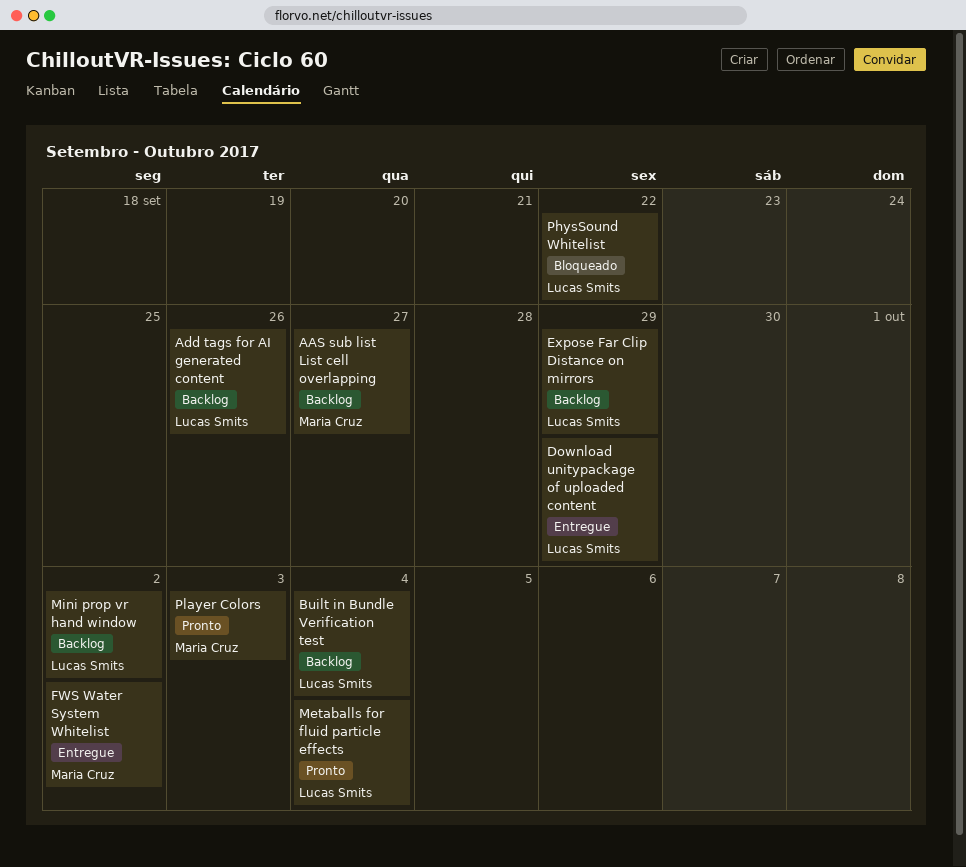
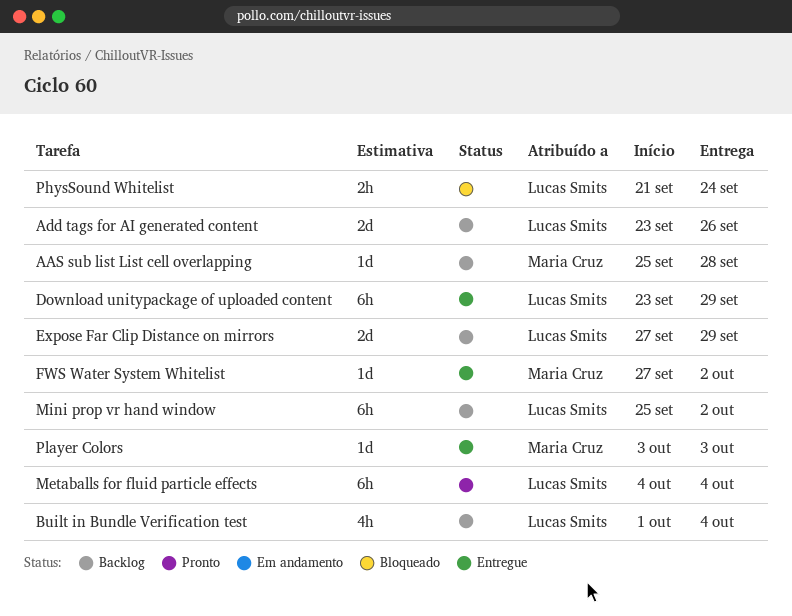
AAS sub list List cell overlapping, due: Sep 27 -> Sep 28
PhysSound Whitelist, due: Sep 22 -> Sep 24
Player Colors, status: Pronto -> Entregue

